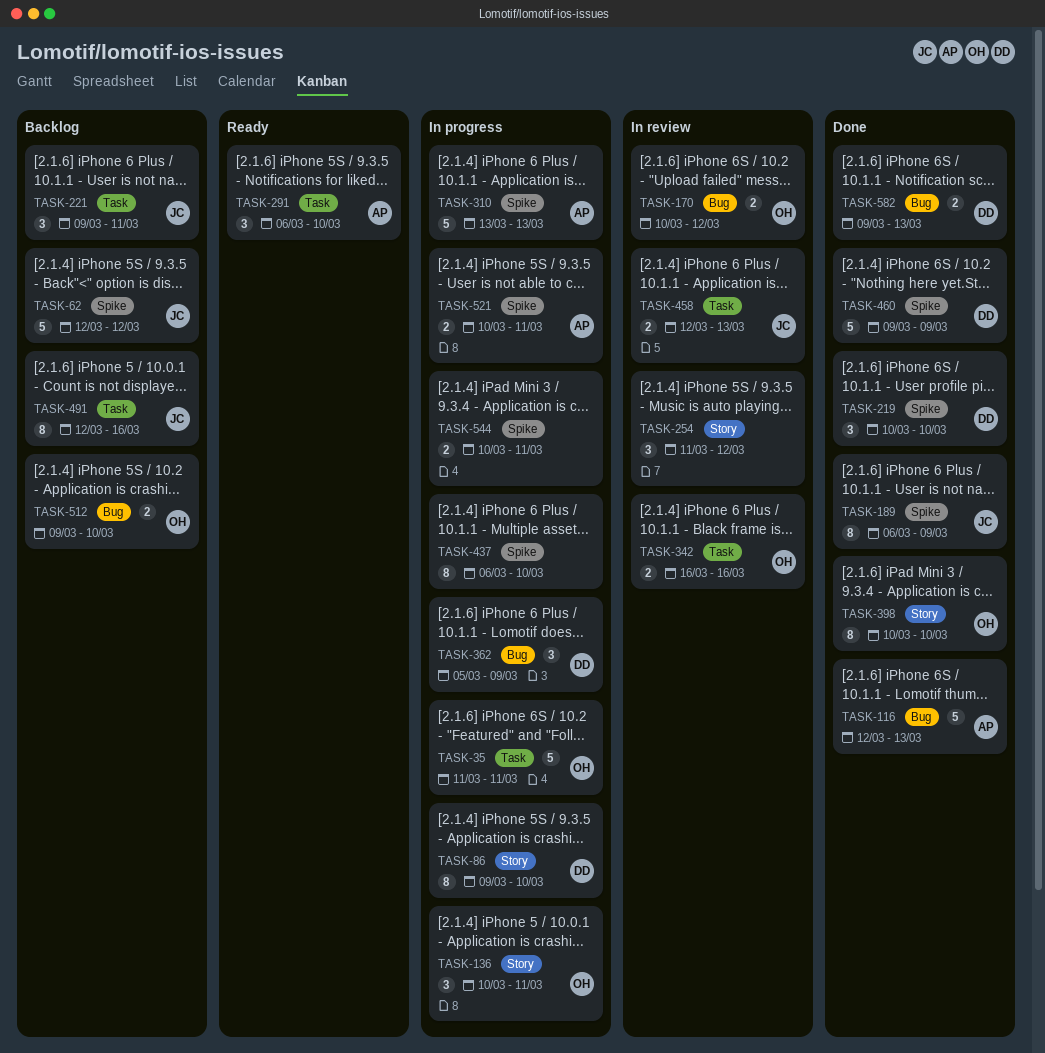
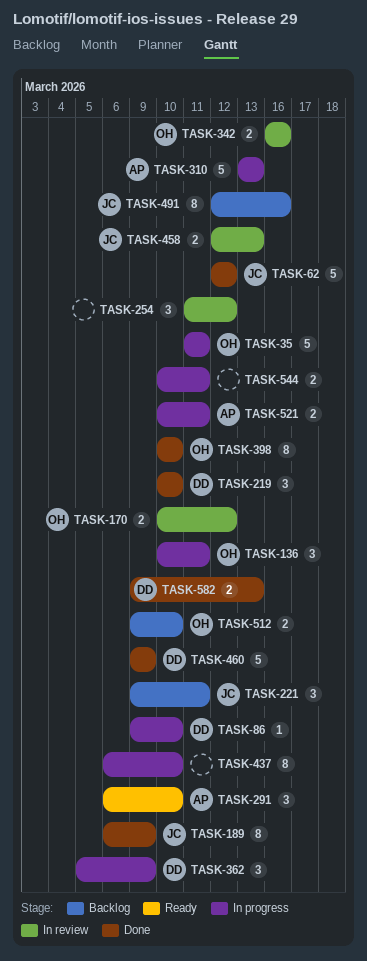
TASK-62, status: Backlog -> Done
TASK-86, estimate: 8 -> 1
TASK-116: present -> none

